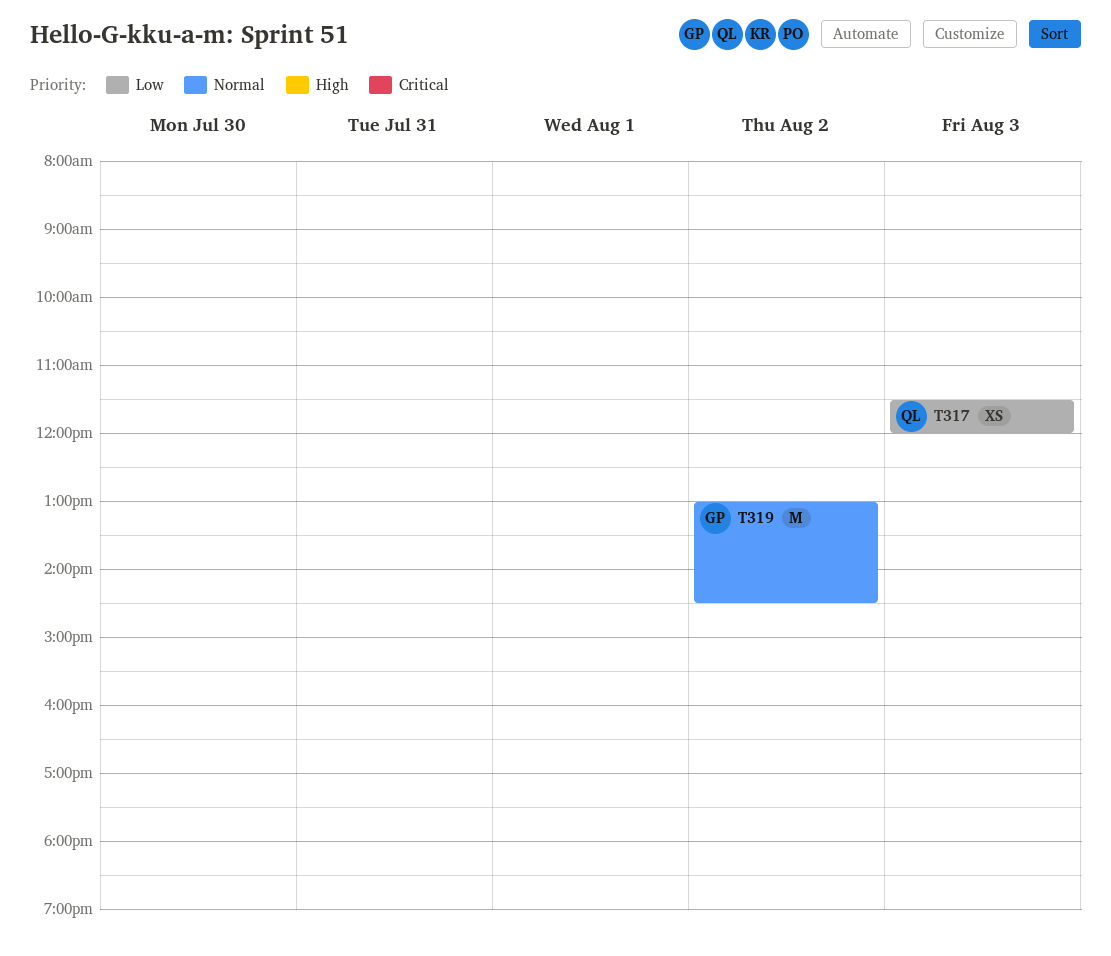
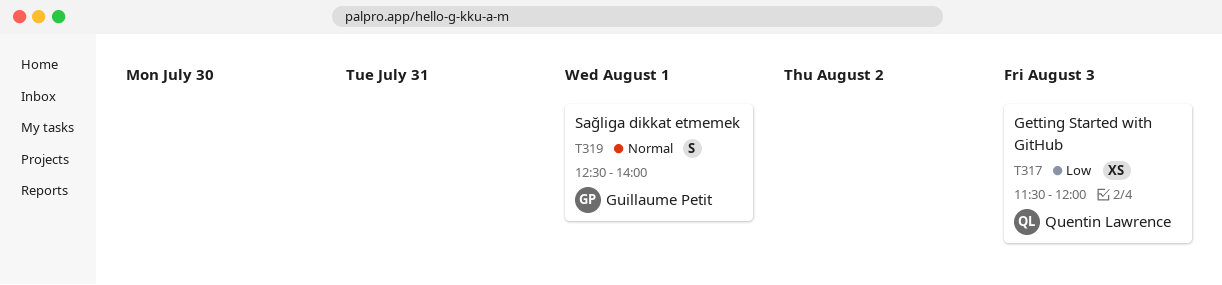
T319, estimate: M -> S
T319, day: Aug 2 -> Aug 1
T319, begins: 13:00 -> 12:30
T319, ends: 14:30 -> 14:00

